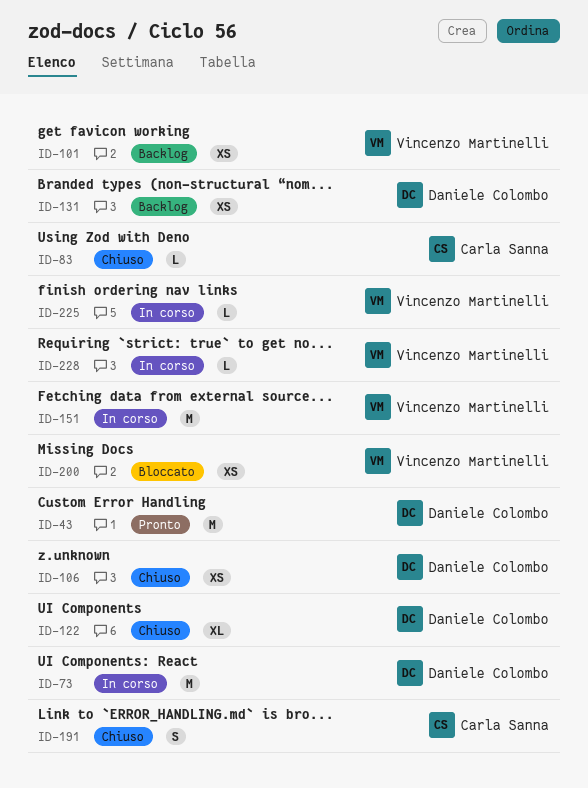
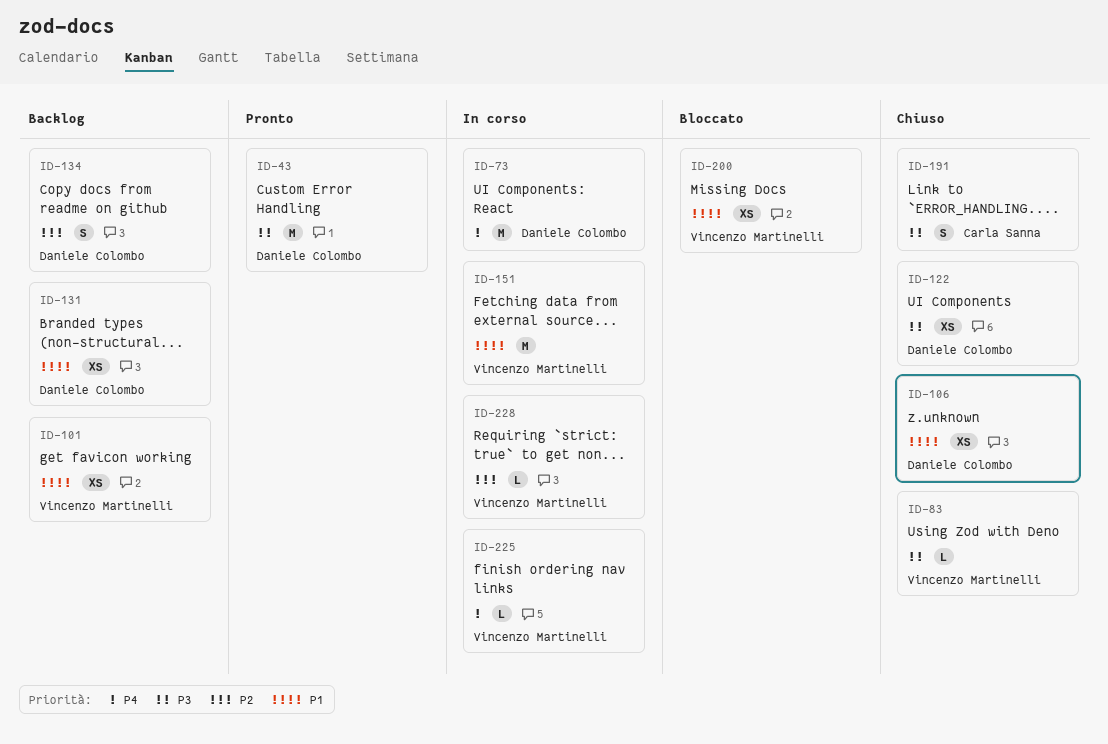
ID-83, owner: Carla Sanna -> Vincenzo Martinelli
ID-122, estimate: XL -> XS
ID-134: none -> present

